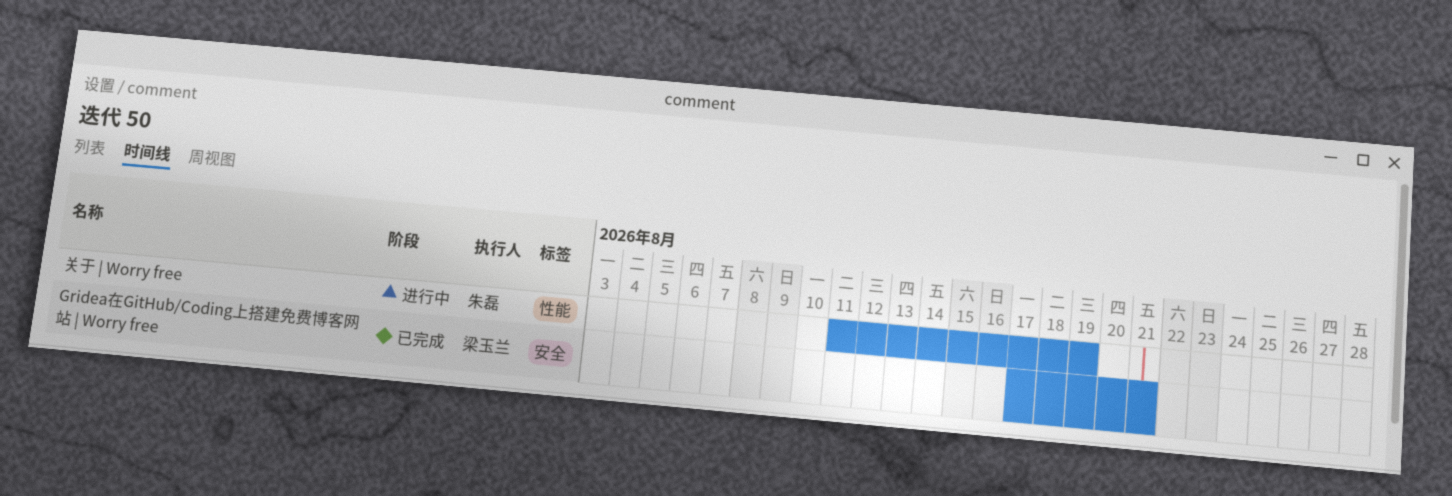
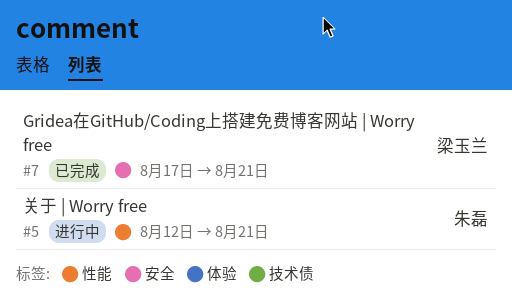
关于 | Worry free, start: Aug 11 -> Aug 12
关于 | Worry free, due: Aug 19 -> Aug 21

